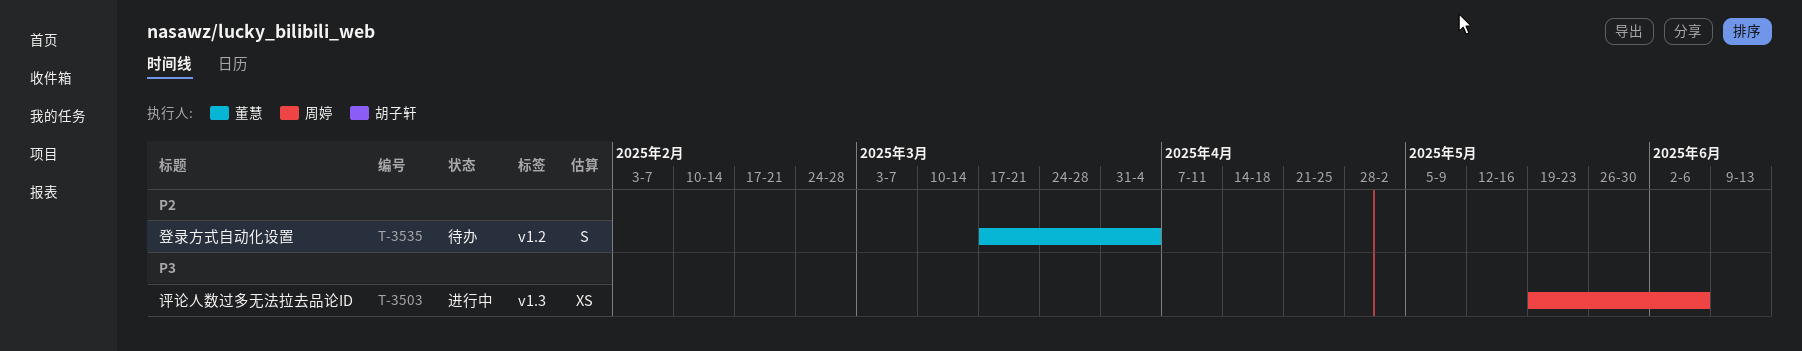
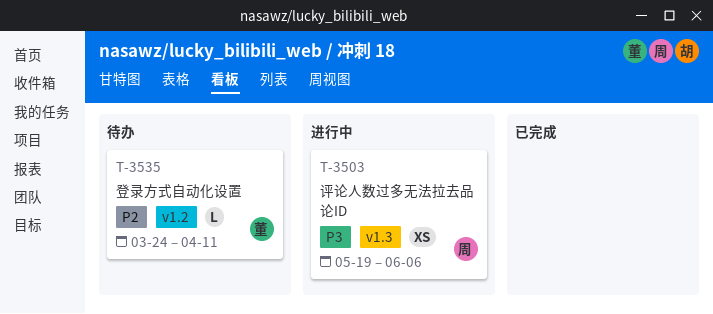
T-3535, estimate: S -> L
T-3535, start: Mar 17 -> Mar 24
T-3535, due: Apr 4 -> Apr 11

